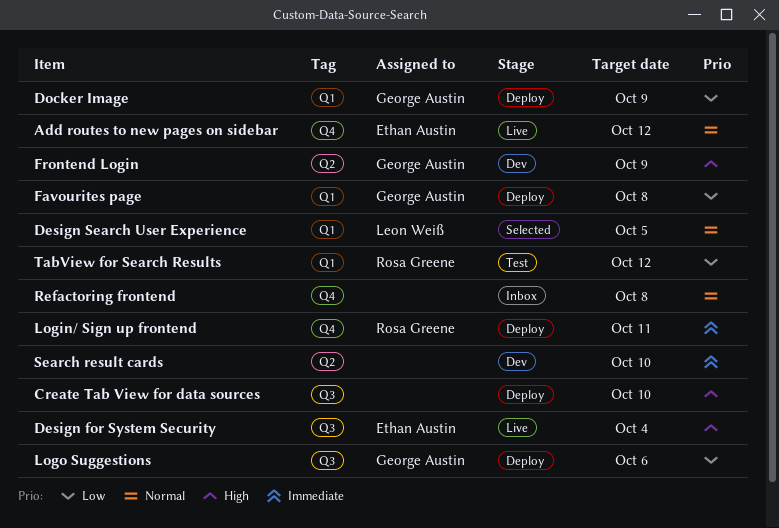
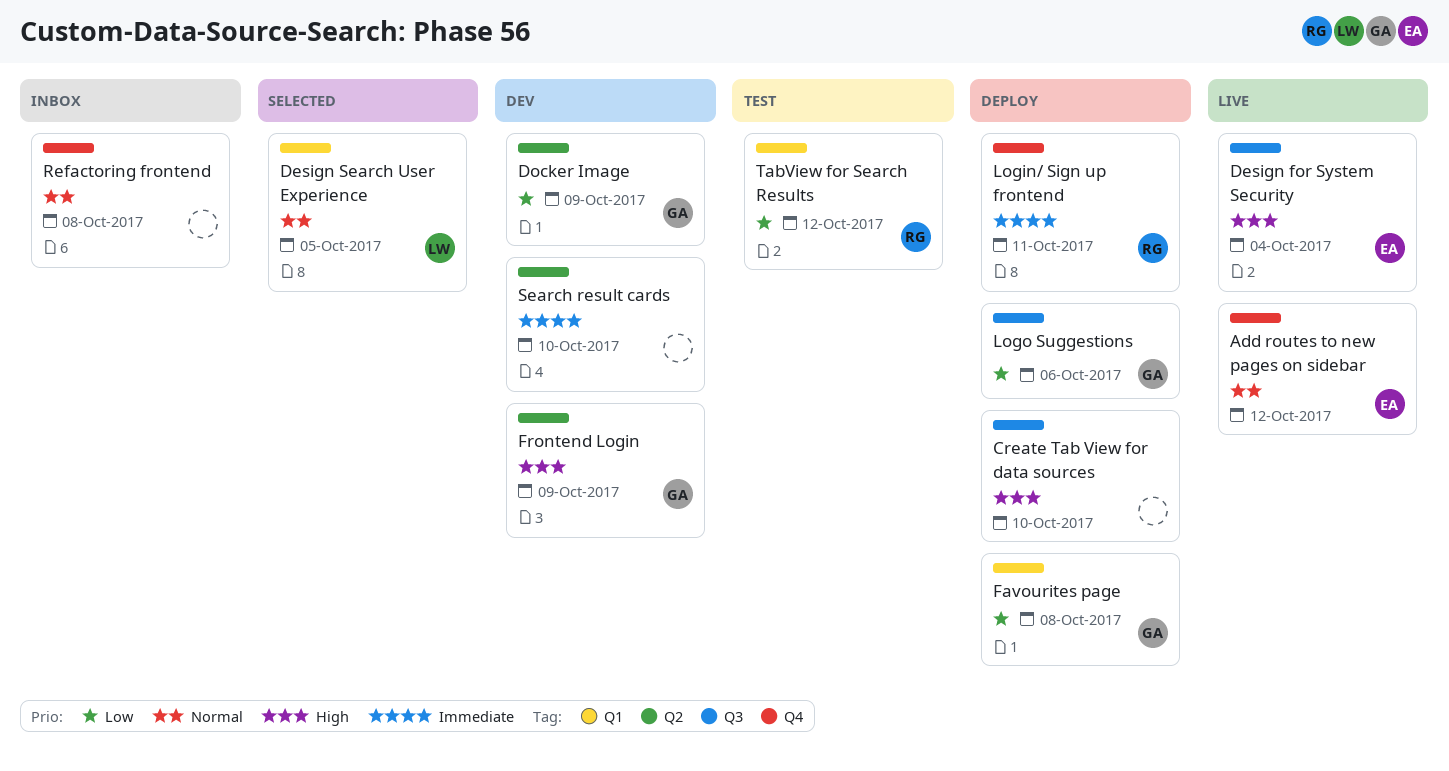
Docker Image, status: Deploy -> Dev
Docker Image, label: Q1 -> Q2

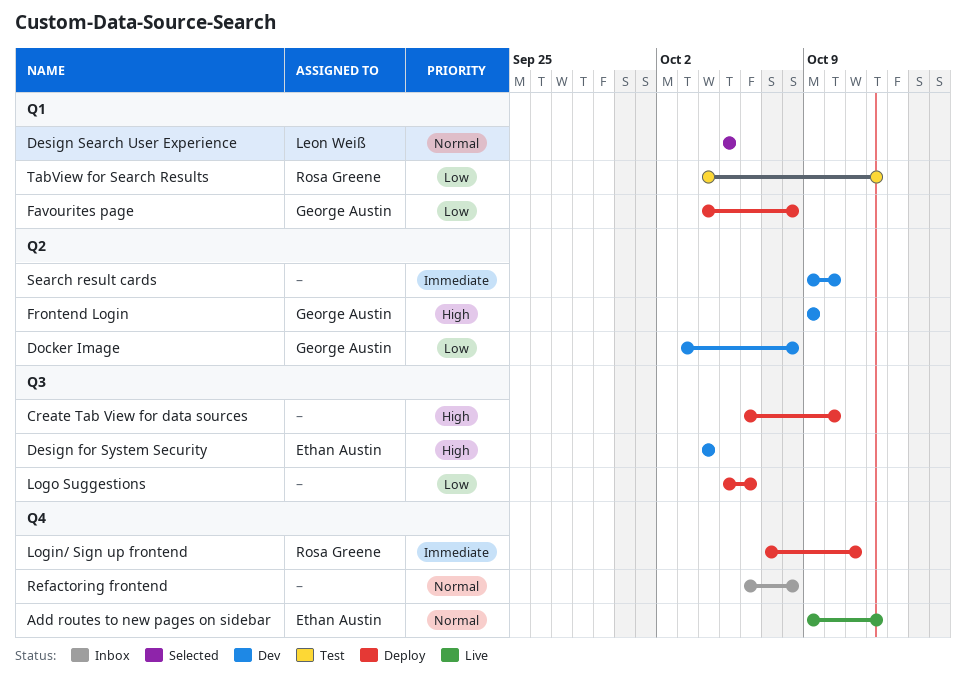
Design for System Security, status: Live -> Dev
Docker Image, due: Oct 9 -> Oct 8
Logo Suggestions, owner: George Austin -> none

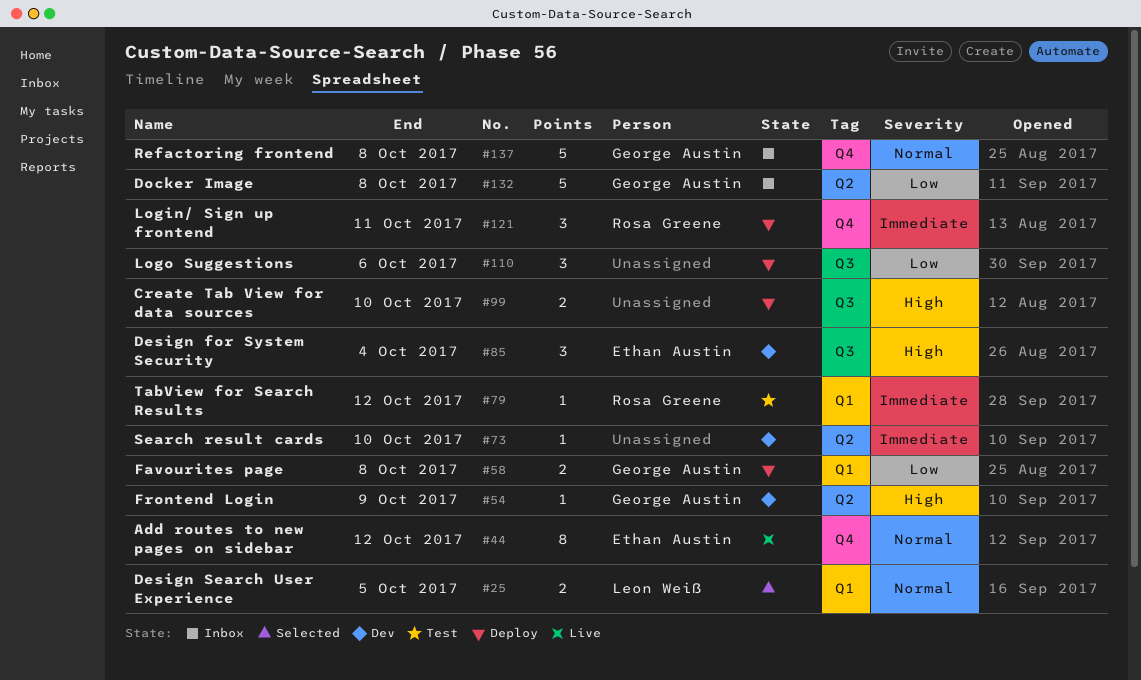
Docker Image, status: Dev -> Inbox
Refactoring frontend, owner: none -> George Austin
TabView for Search Results, priority: Low -> Immediate

